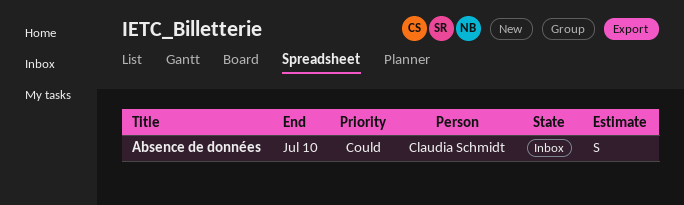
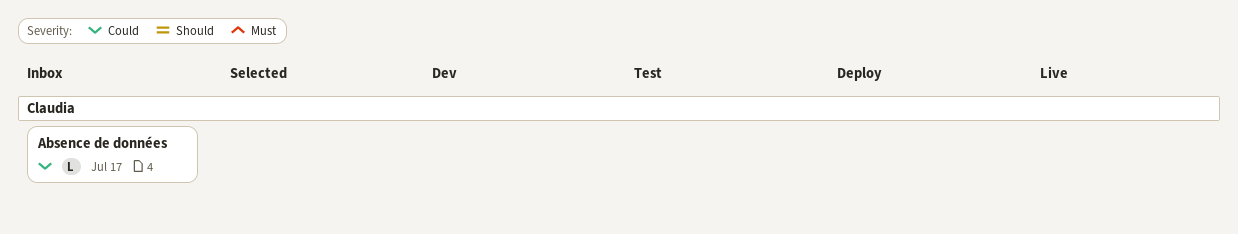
Absence de données, estimate: S -> L
Absence de données, due: Jul 10 -> Jul 17

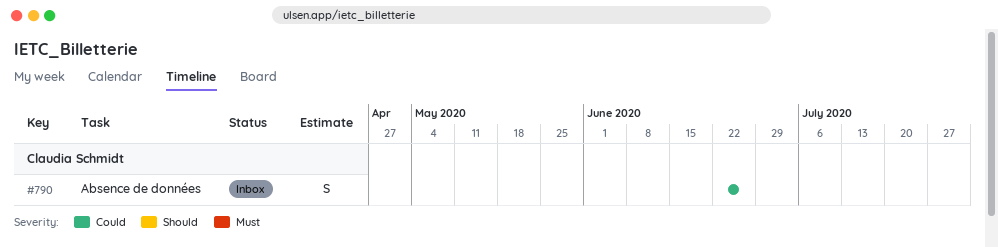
Absence de données, estimate: L -> S
Absence de données, due: Jul 17 -> Jun 26

